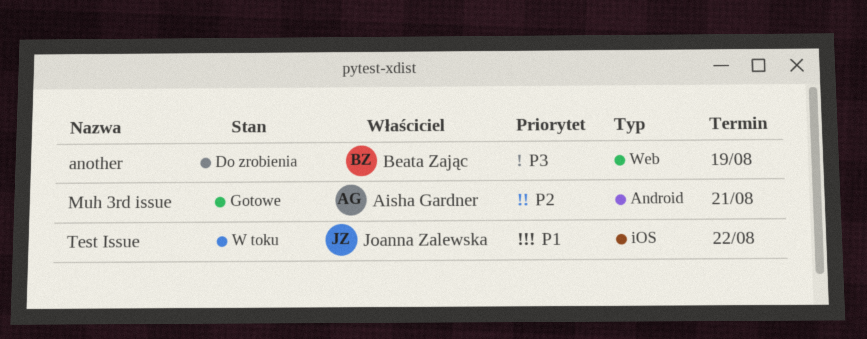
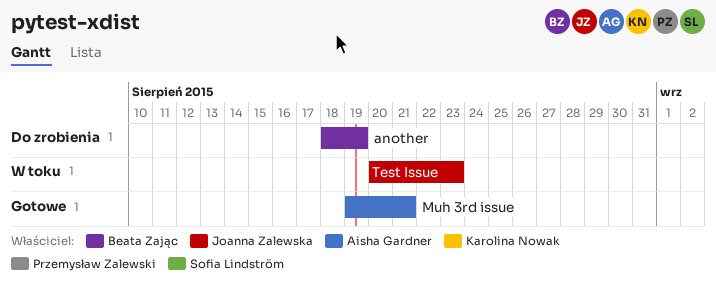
Test Issue, due: Aug 22 -> Aug 23

